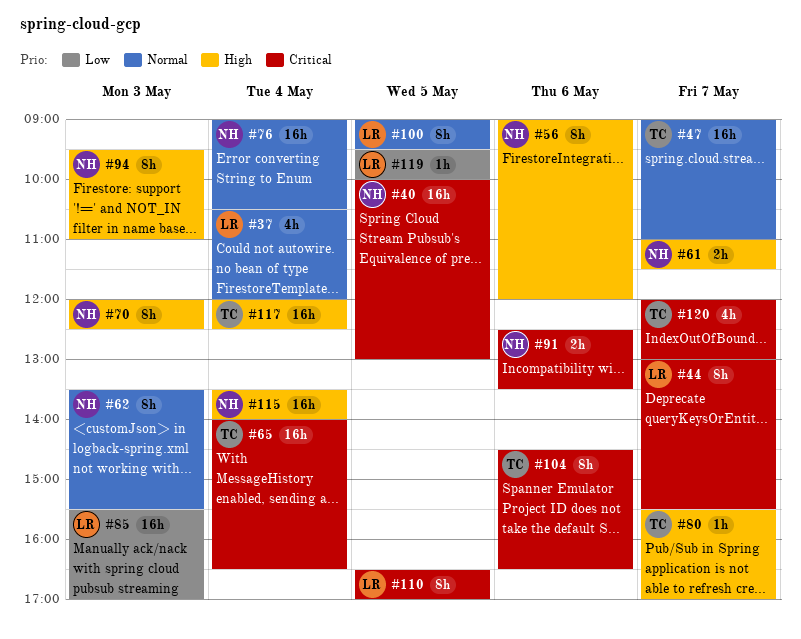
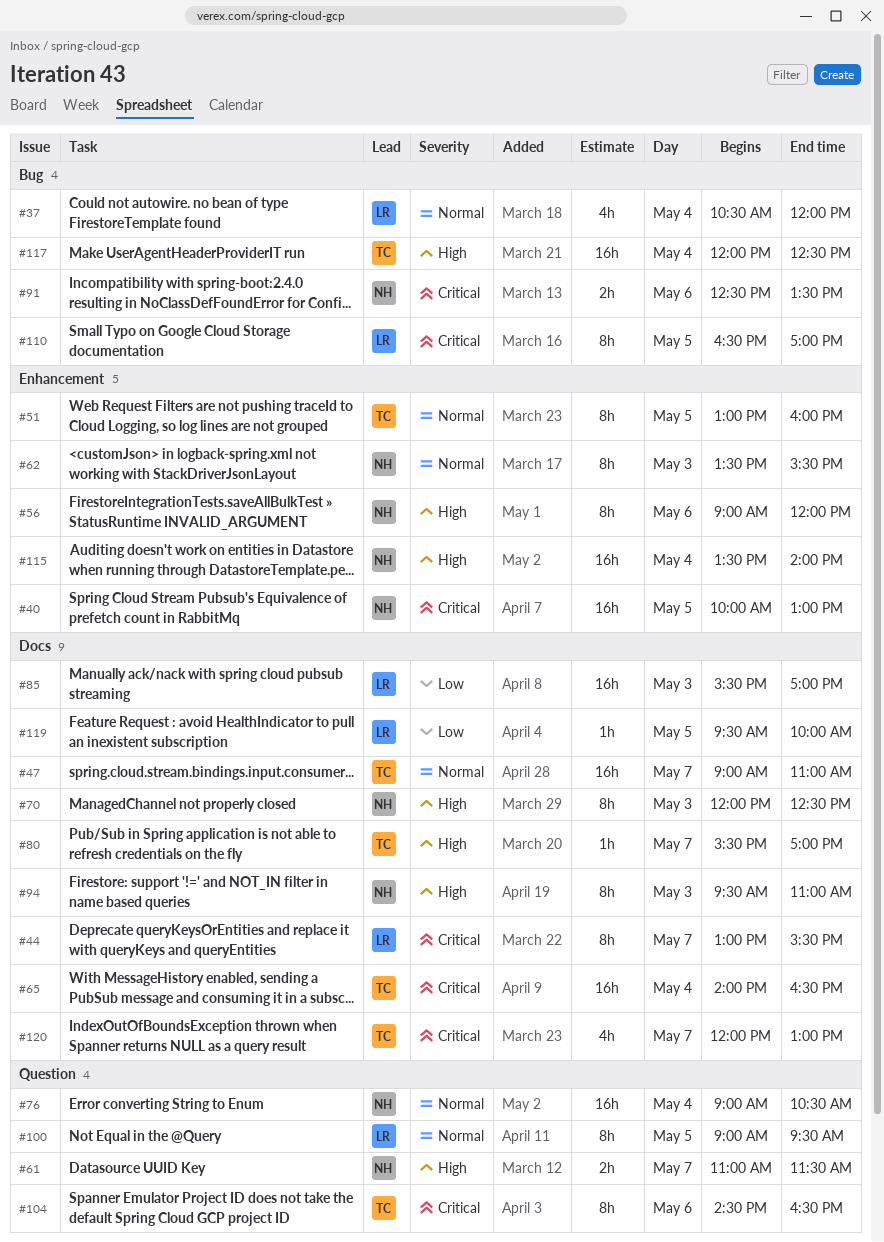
#51: none -> present

